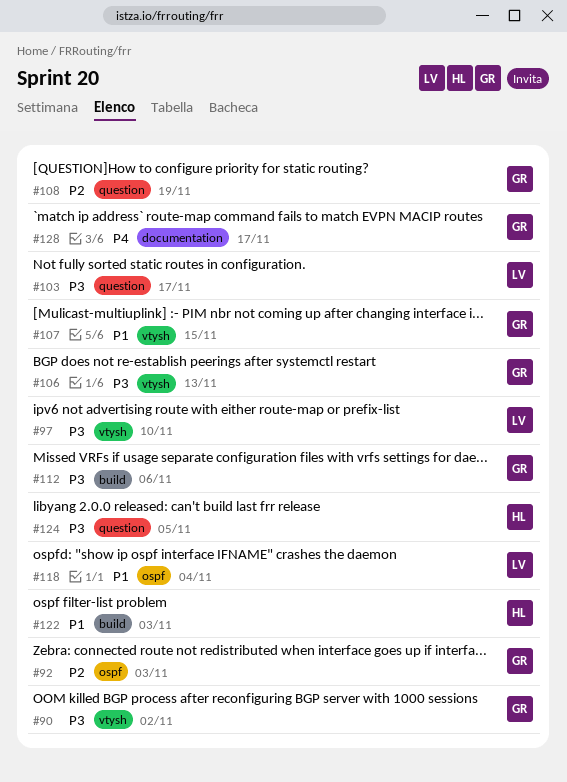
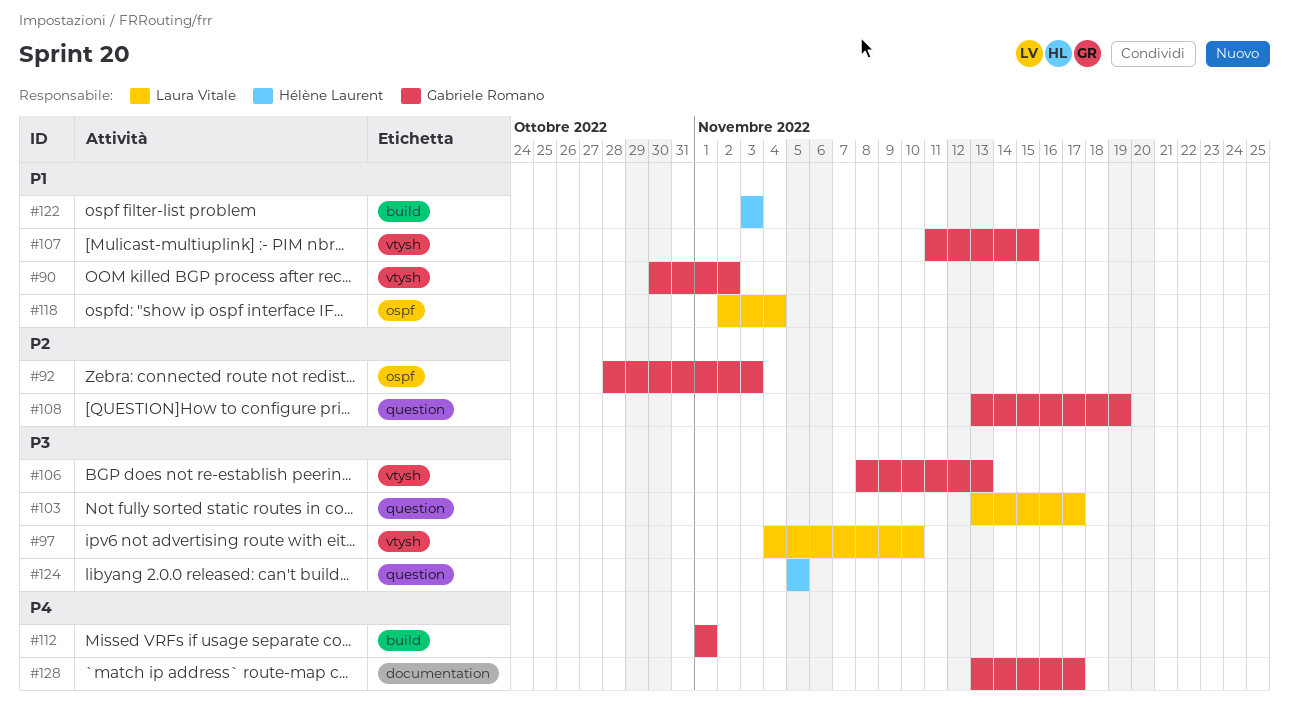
#90, priority: P3 -> P1
#112, priority: P3 -> P4
#112, due: Nov 6 -> Nov 1

